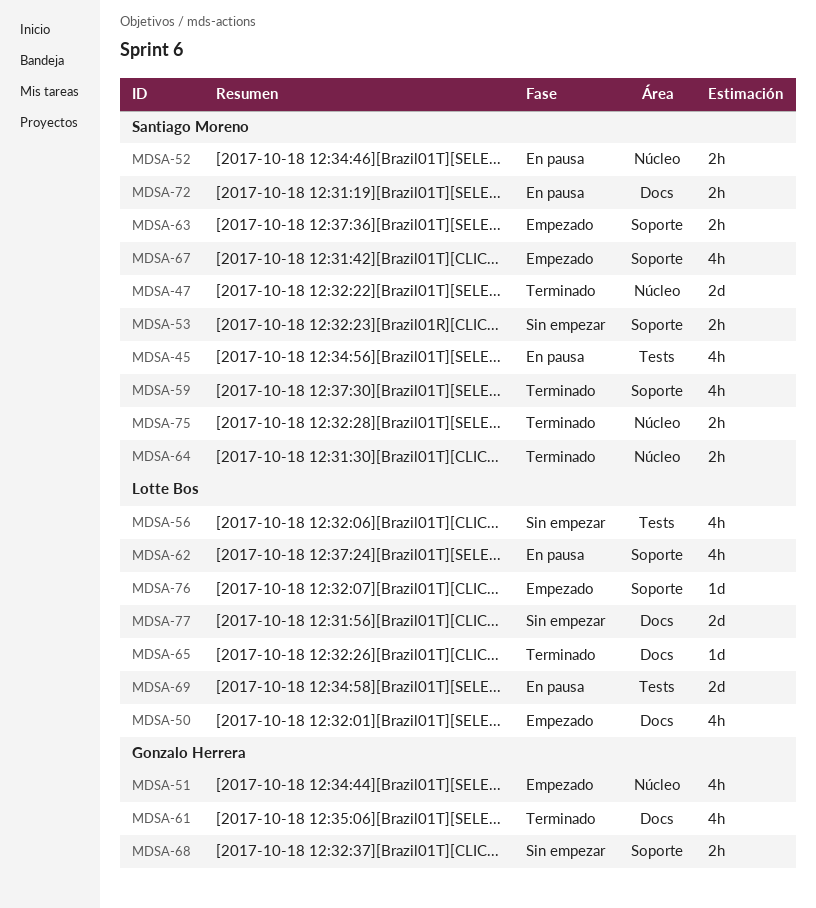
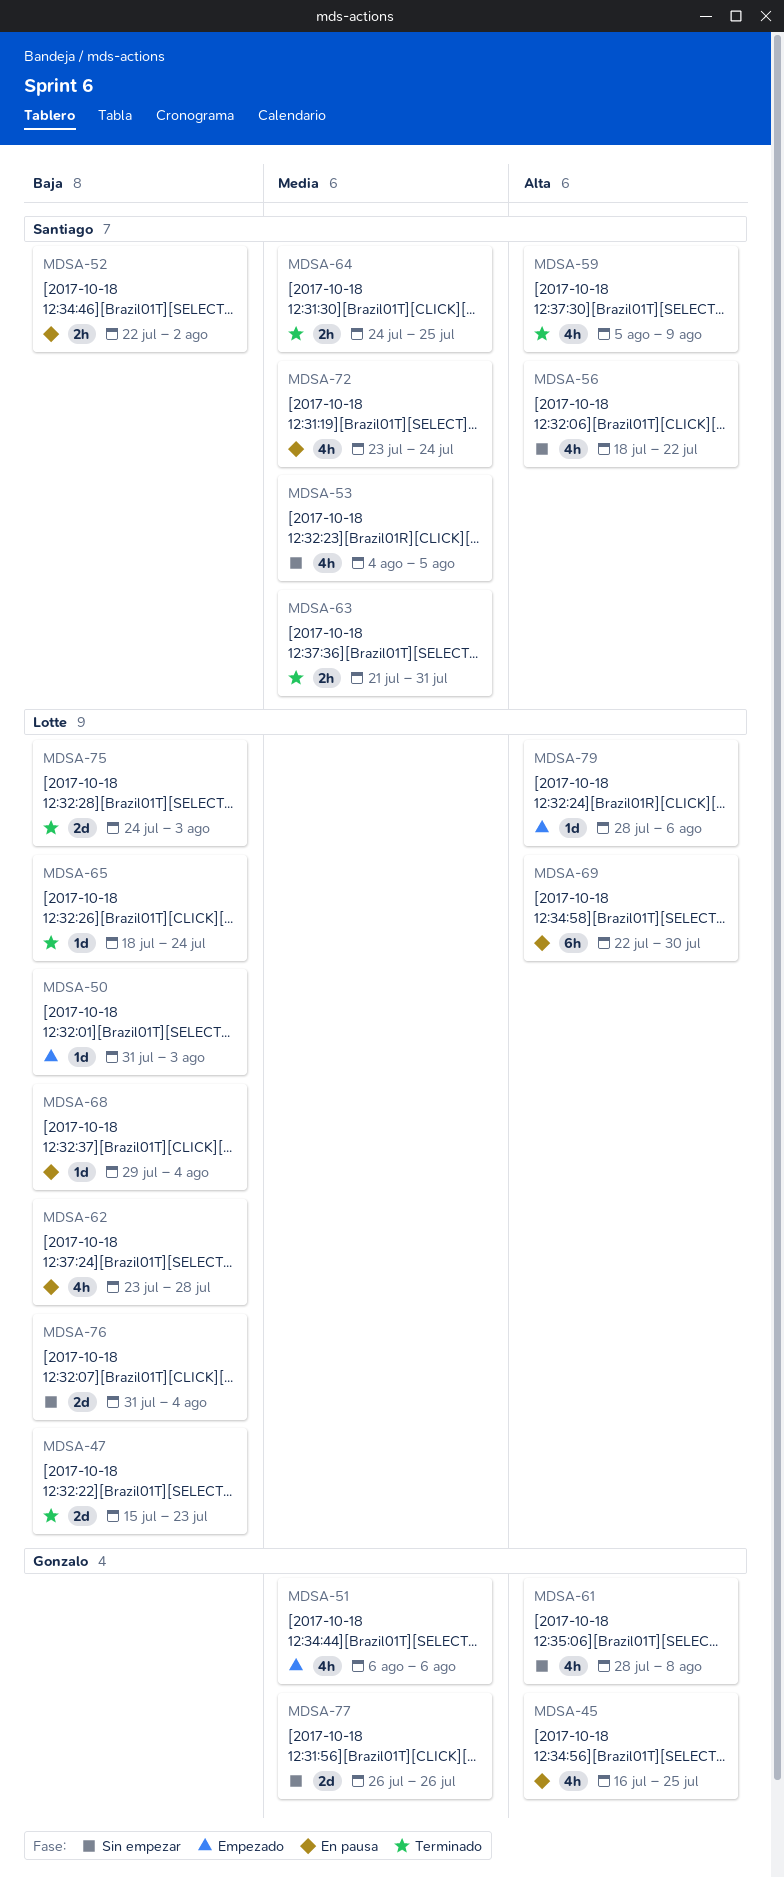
MDSA-45, owner: Santiago Moreno -> Gonzalo Herrera
MDSA-47, owner: Santiago Moreno -> Lotte Bos
MDSA-50, estimate: 4h -> 1d
MDSA-53, estimate: 2h -> 4h
MDSA-56, owner: Lotte Bos -> Santiago Moreno
MDSA-61, status: Terminado -> Sin empezar
MDSA-63, status: Empezado -> Terminado
MDSA-67: present -> none
MDSA-68, status: Sin empezar -> En pausa
MDSA-68, owner: Gonzalo Herrera -> Lotte Bos
MDSA-68, estimate: 2h -> 1d
MDSA-69, estimate: 2d -> 6h
MDSA-72, estimate: 2h -> 4h
MDSA-75, owner: Santiago Moreno -> Lotte Bos
MDSA-75, estimate: 2h -> 2d
MDSA-76, status: Empezado -> Sin empezar
MDSA-76, estimate: 1d -> 2d
MDSA-77, owner: Lotte Bos -> Gonzalo Herrera
MDSA-79: none -> present

